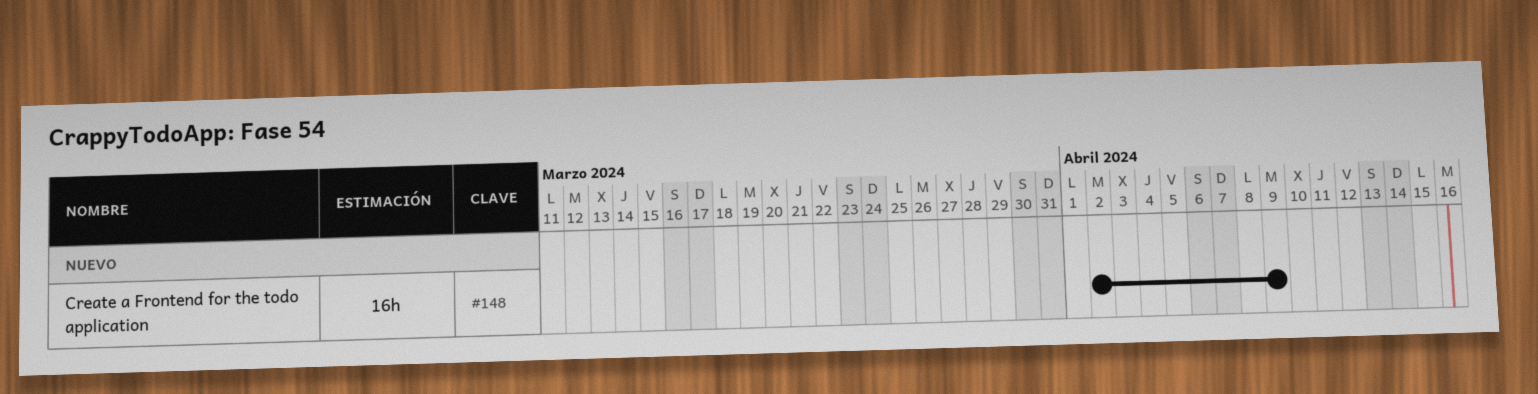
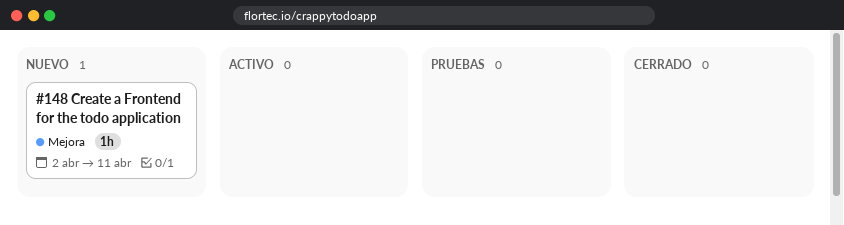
#148, estimate: 16h -> 1h
#148, due: Apr 9 -> Apr 11

